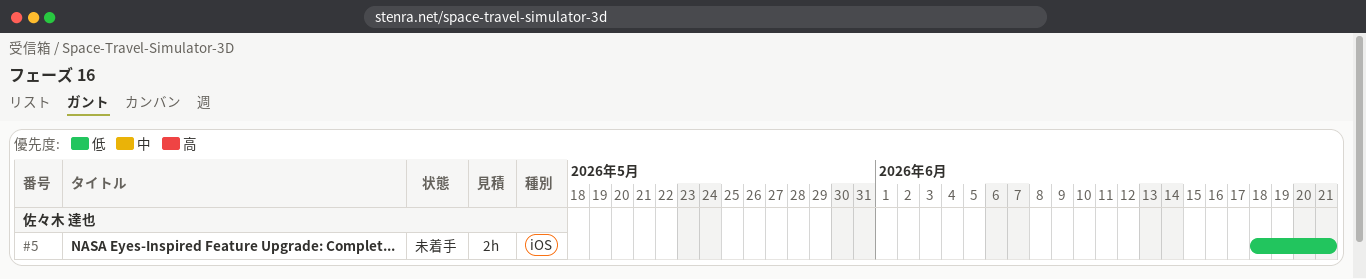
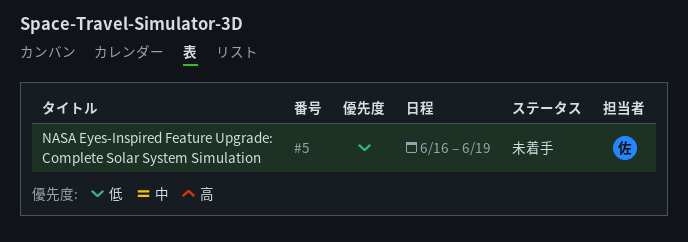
#5, start: Jun 18 -> Jun 16
#5, due: Jun 21 -> Jun 19

